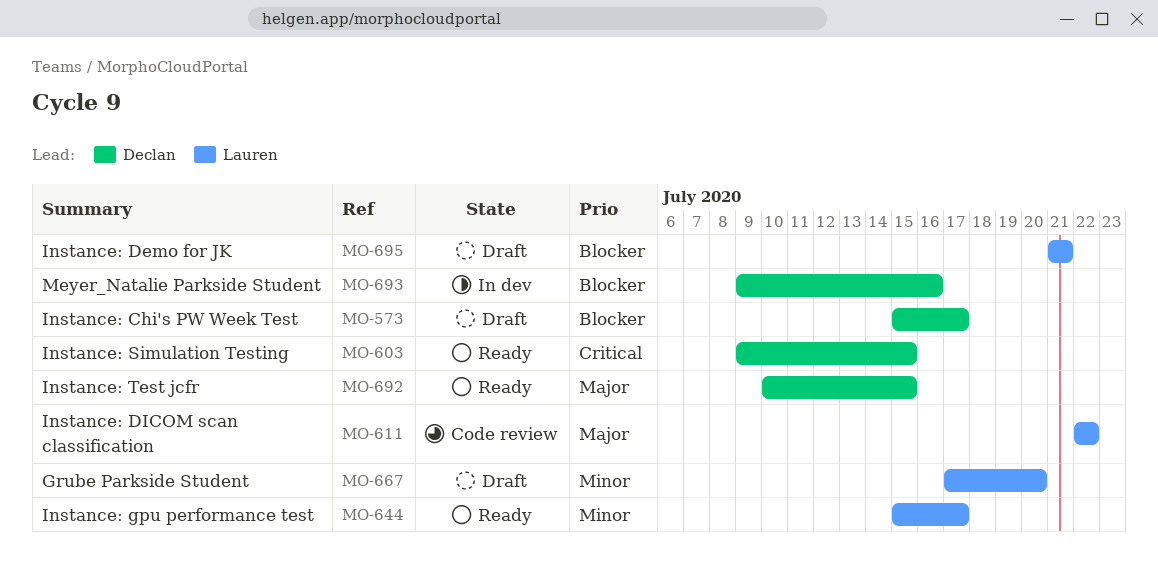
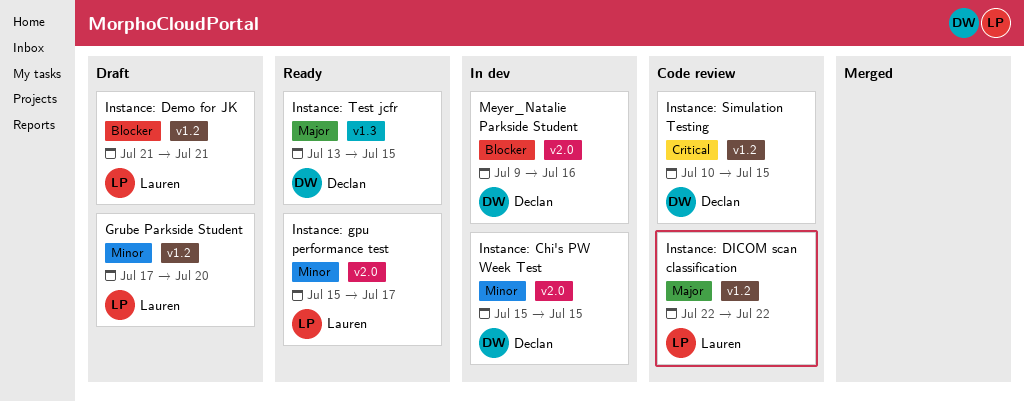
Instance: Chi's PW Week Test, status: Draft -> In dev
Instance: Chi's PW Week Test, priority: Blocker -> Minor
Instance: Chi's PW Week Test, due: Jul 17 -> Jul 15
Instance: Simulation Testing, status: Ready -> Code review
Instance: Simulation Testing, start: Jul 9 -> Jul 10
Instance: Test jcfr, start: Jul 10 -> Jul 13

